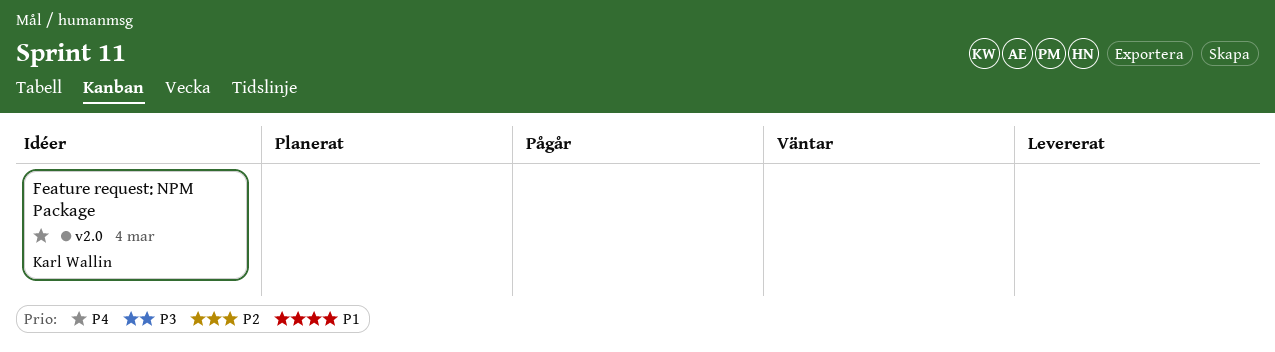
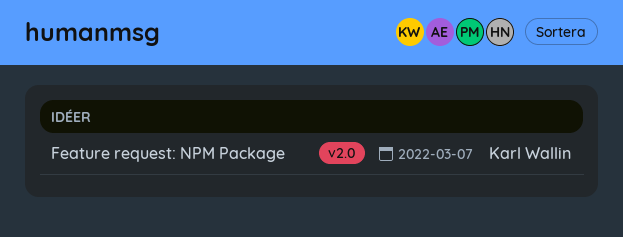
Feature request: NPM Package, due: Mar 4 -> Mar 7

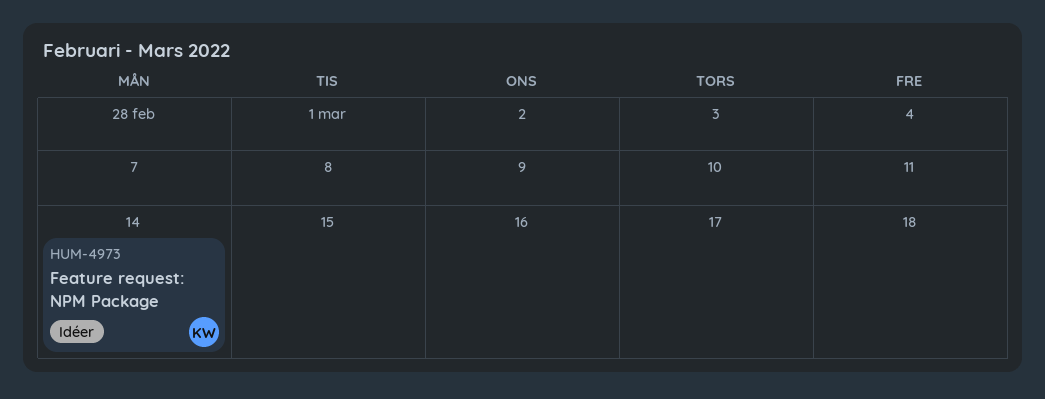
Feature request: NPM Package, due: Mar 7 -> Mar 14

